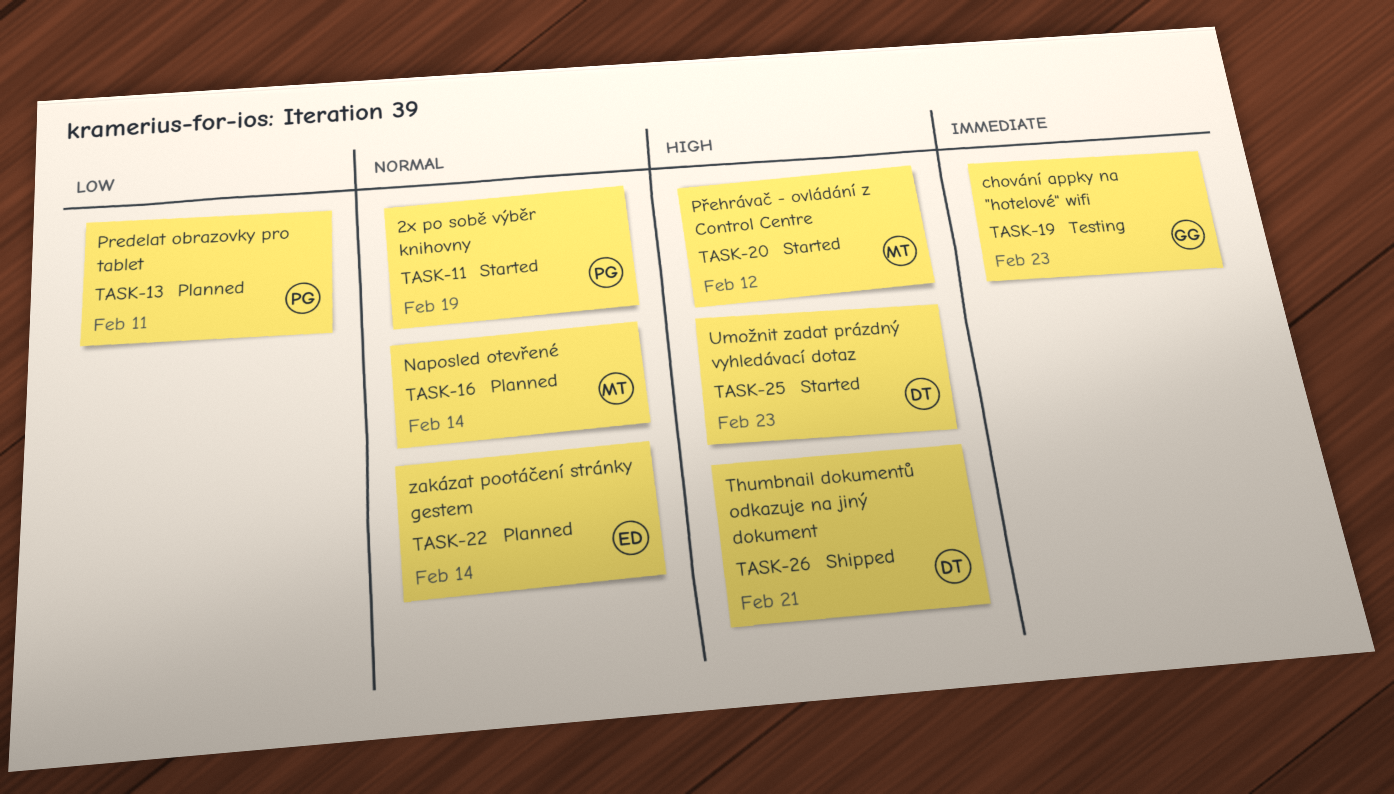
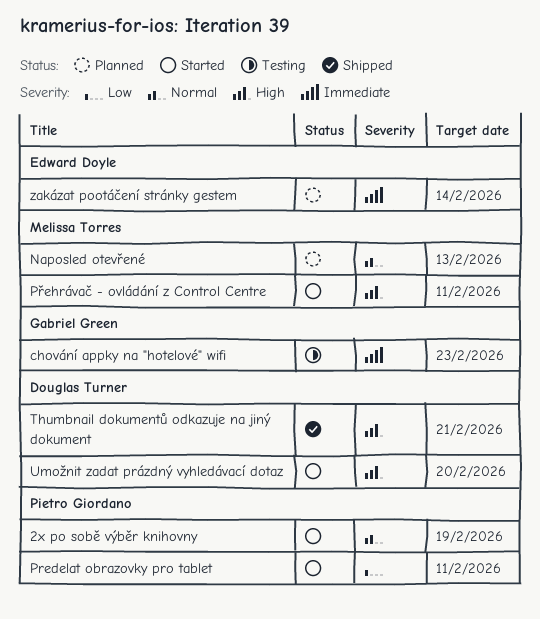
Naposled otevřené, due: Feb 14 -> Feb 13
Predelat obrazovky pro tablet, status: Planned -> Started
Přehrávač - ovládání z Control Centre, due: Feb 12 -> Feb 11
Umožnit zadat prázdný vyhledávací dotaz, due: Feb 23 -> Feb 20
zakázat pootáčení stránky gestem, priority: Normal -> Immediate

